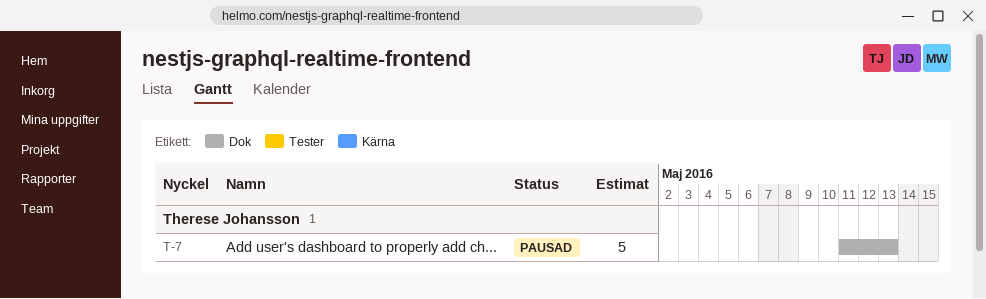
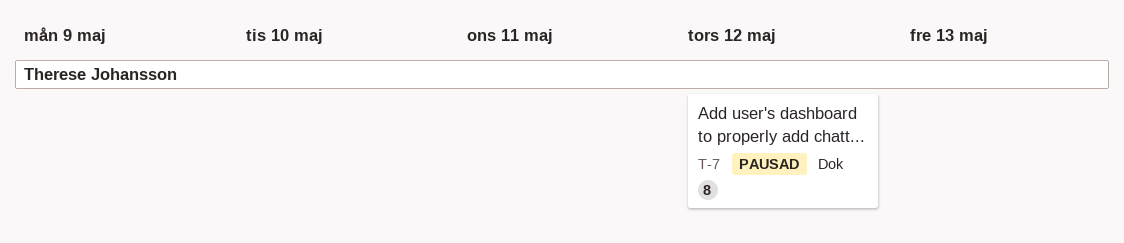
T-7, estimate: 5 -> 8
T-7, due: May 13 -> May 12

